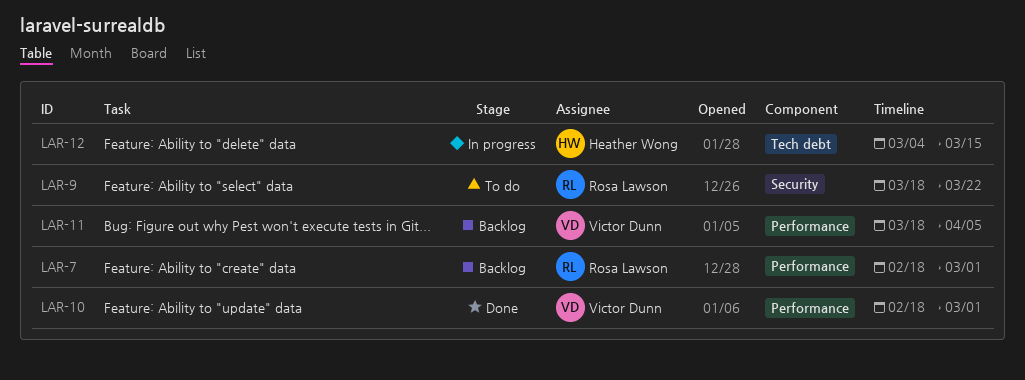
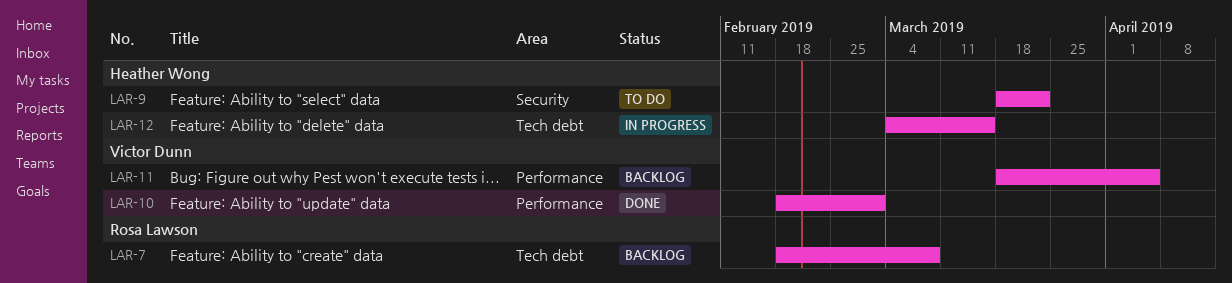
LAR-7, label: Performance -> Tech debt
LAR-7, due: Mar 1 -> Mar 8
LAR-9, owner: Rosa Lawson -> Heather Wong

